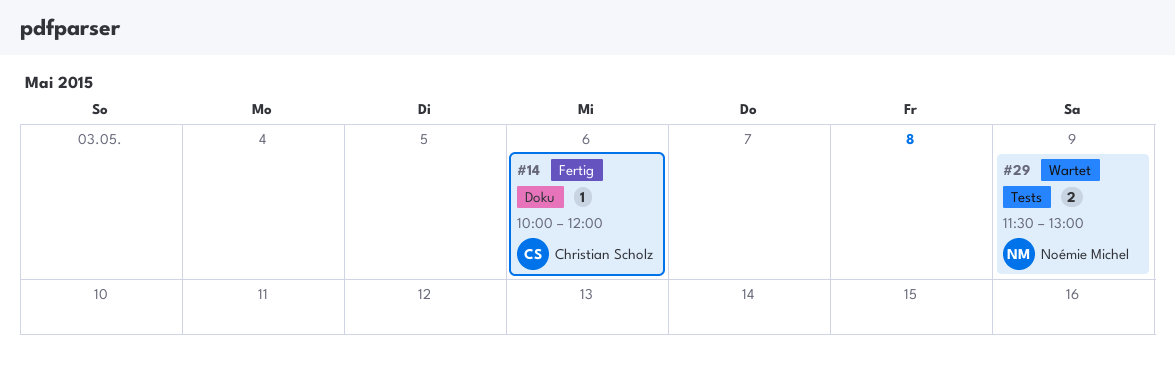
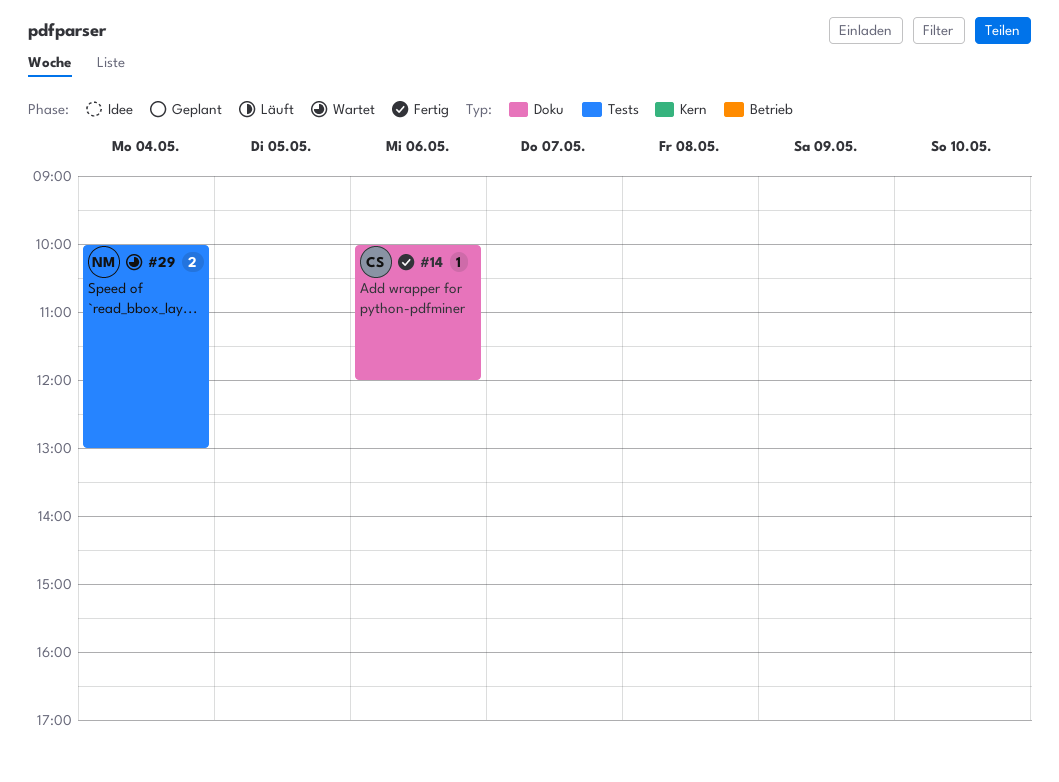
#29, day: May 9 -> May 4
#29, begins: 11:30 -> 10:00

